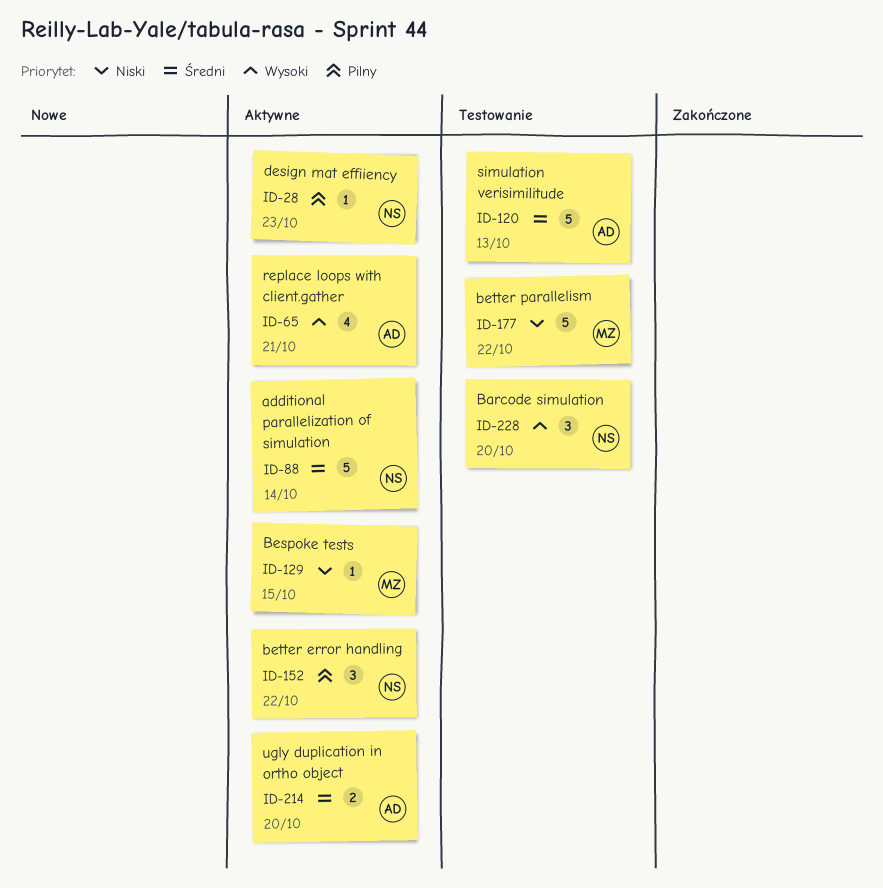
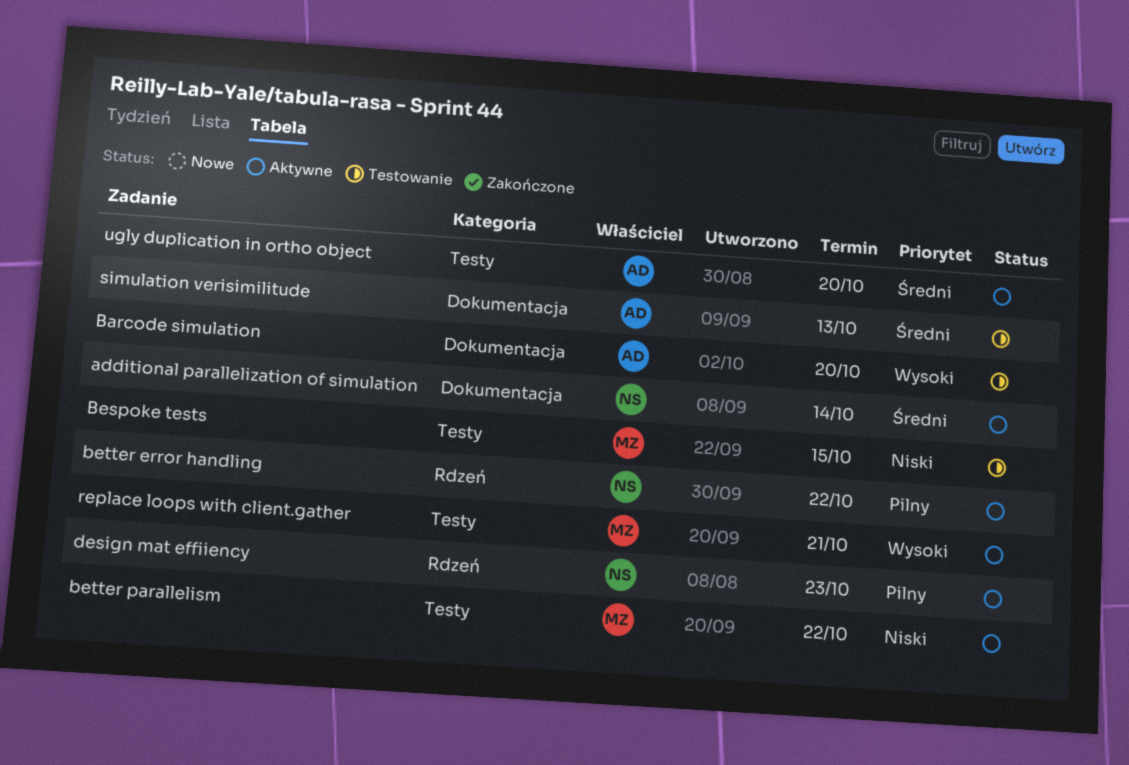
Barcode simulation, owner: NS -> AD
Bespoke tests, status: Aktywne -> Testowanie
better parallelism, status: Testowanie -> Aktywne
replace loops with client.gather, owner: AD -> MZ

